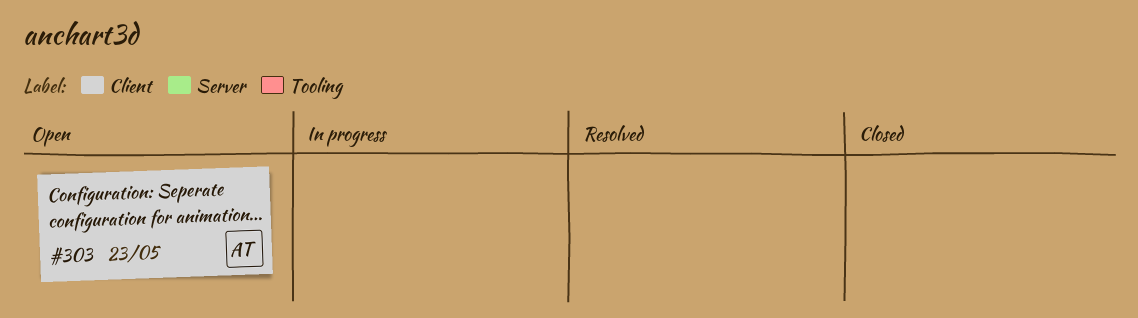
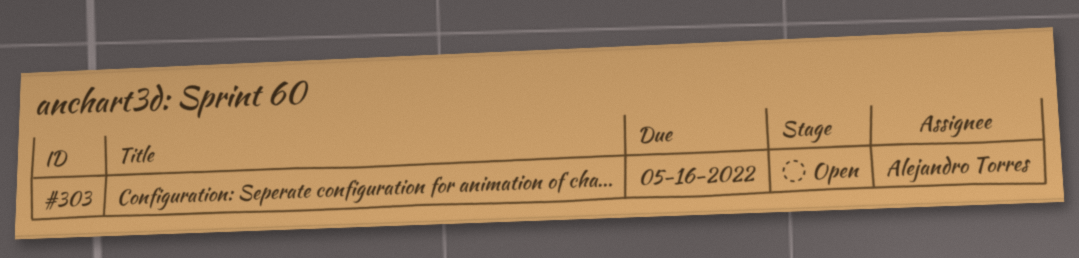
#303, due: May 23 -> May 16

